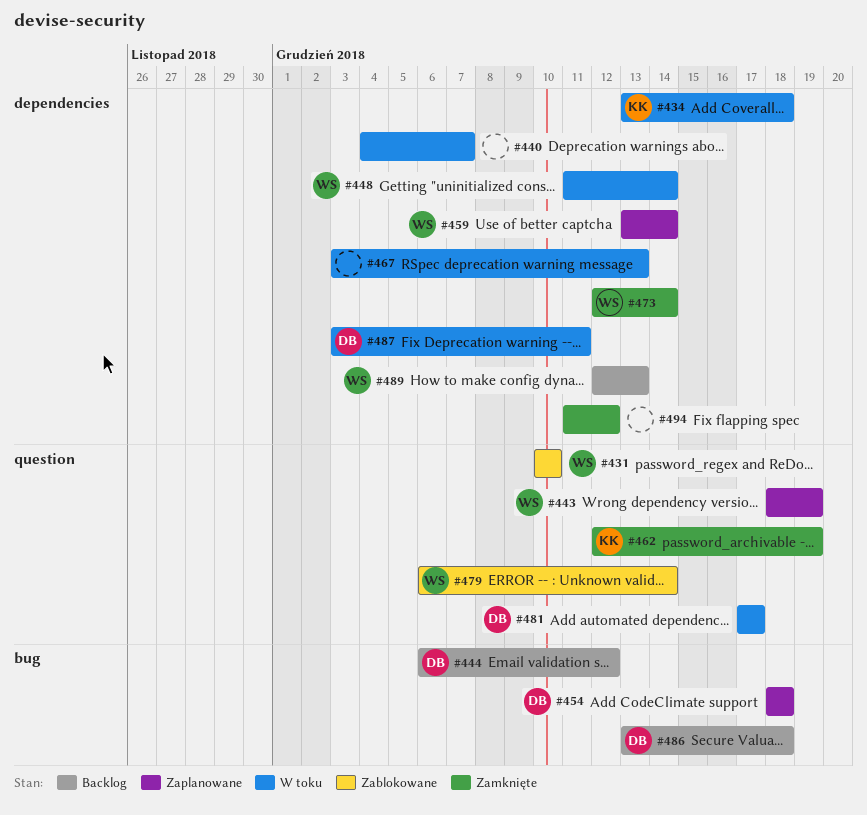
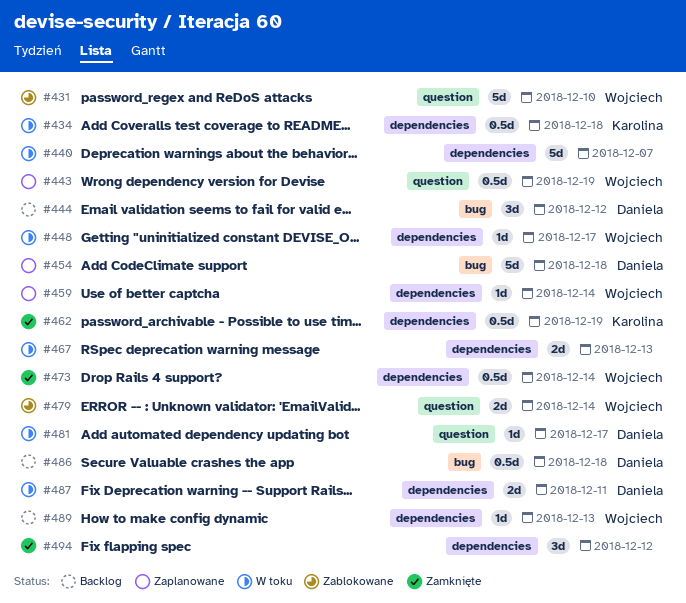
#448, due: Dec 14 -> Dec 17
#462, label: question -> dependencies

